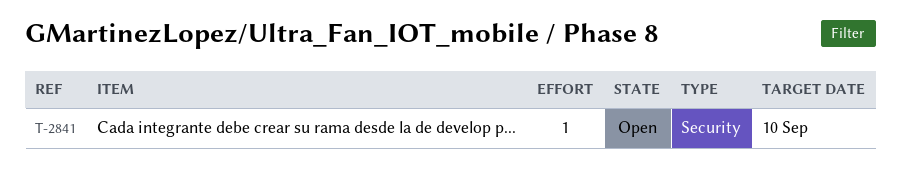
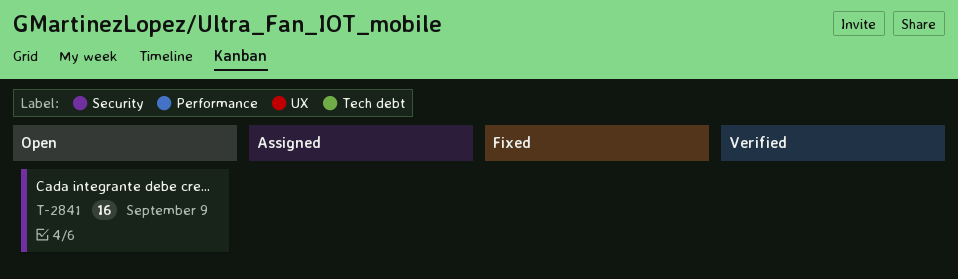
T-2841, estimate: 1 -> 16
T-2841, due: Sep 10 -> Sep 9

